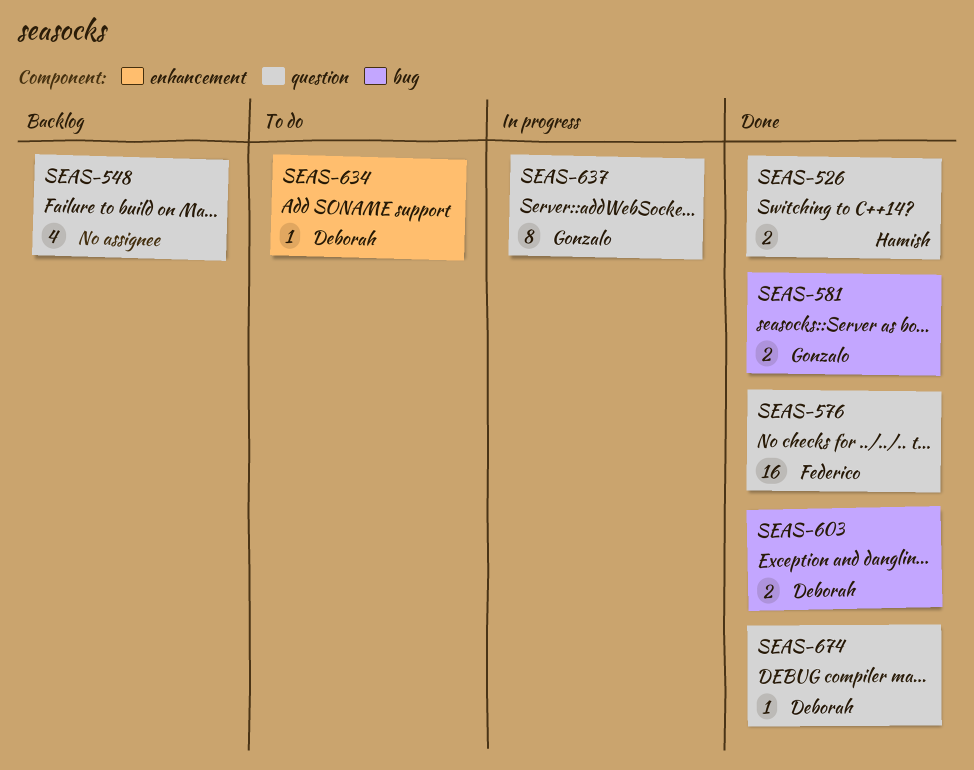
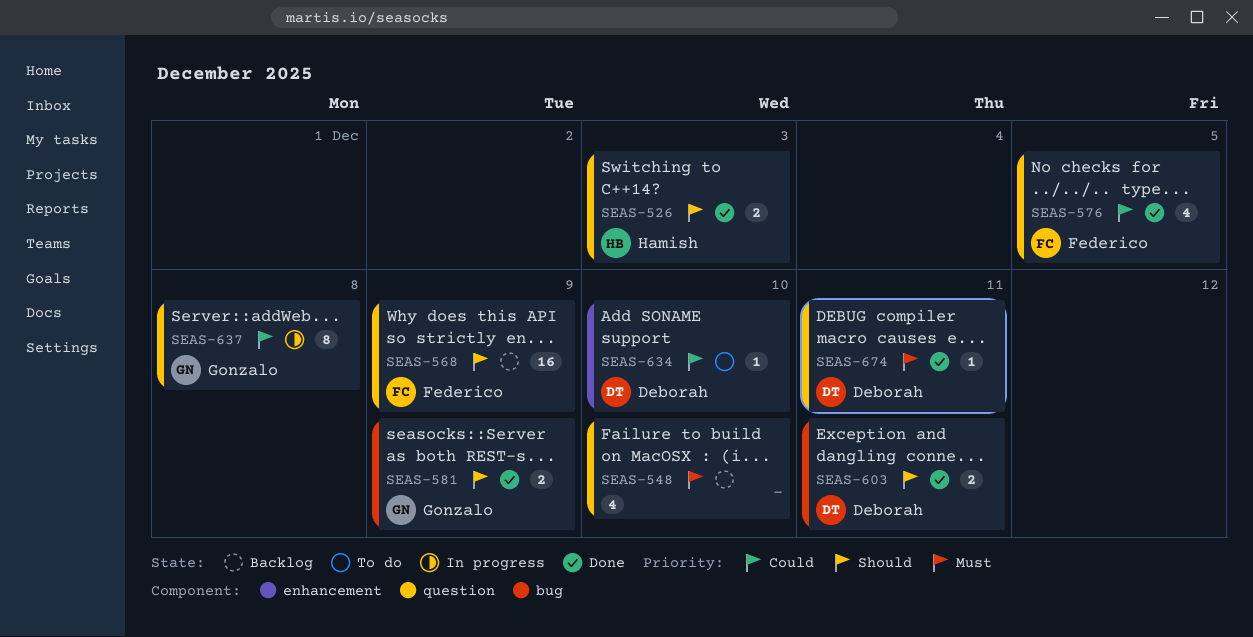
SEAS-568: none -> present
SEAS-576, estimate: 16 -> 4

